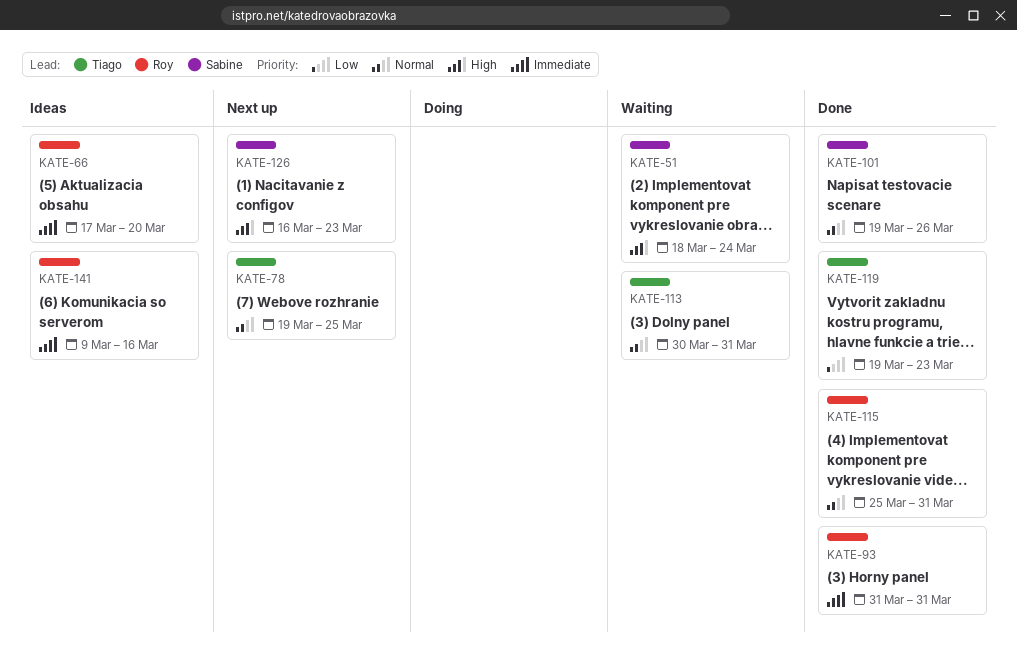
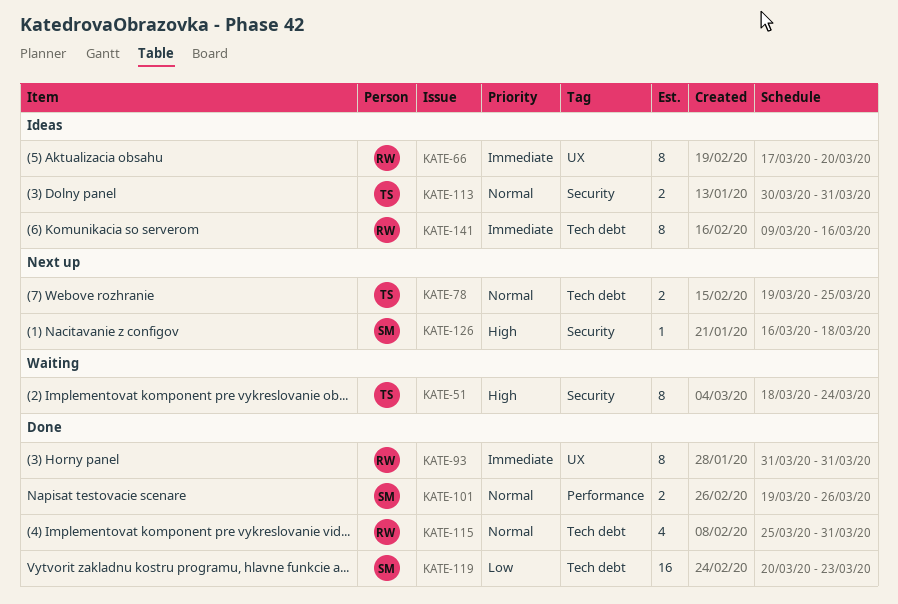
KATE-51, owner: Sabine -> Tiago
KATE-113, status: Waiting -> Ideas
KATE-119, owner: Tiago -> Sabine
KATE-119, start: Mar 19 -> Mar 20
KATE-126, due: Mar 23 -> Mar 18

